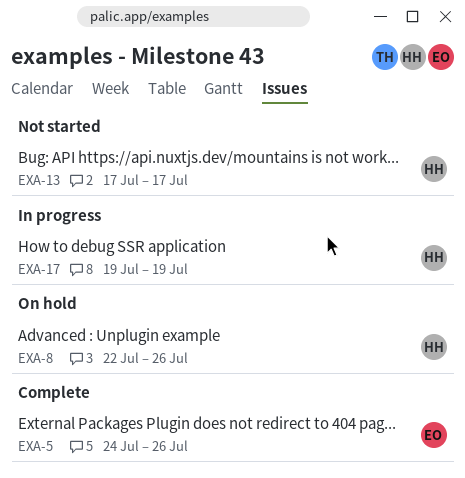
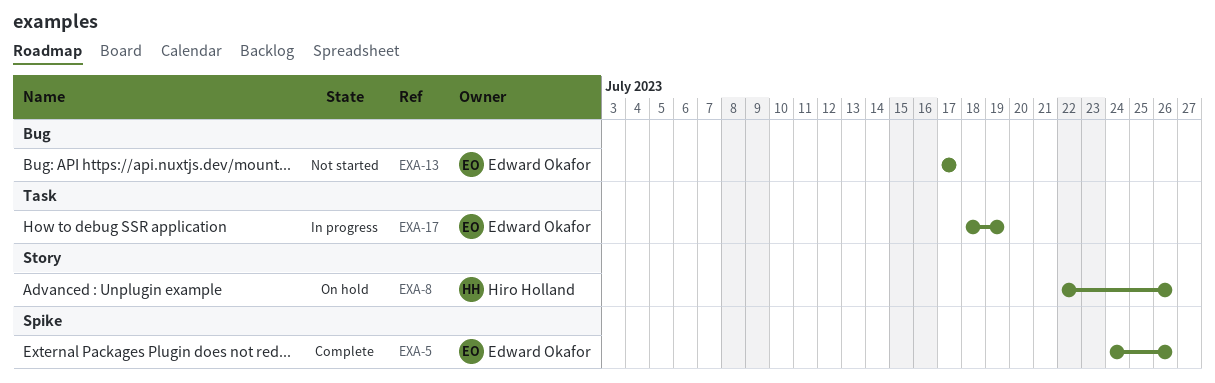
EXA-13, owner: Hiro Holland -> Edward Okafor
EXA-17, owner: Hiro Holland -> Edward Okafor
EXA-17, start: Jul 19 -> Jul 18

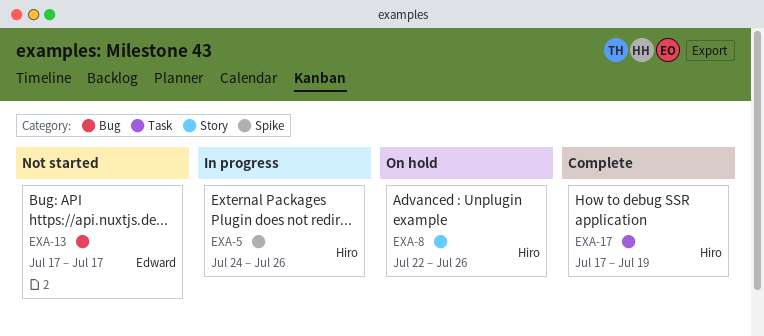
EXA-5, status: Complete -> In progress
EXA-5, owner: Edward Okafor -> Hiro Holland
EXA-17, status: In progress -> Complete
EXA-17, owner: Edward Okafor -> Hiro Holland
EXA-17, start: Jul 18 -> Jul 17

